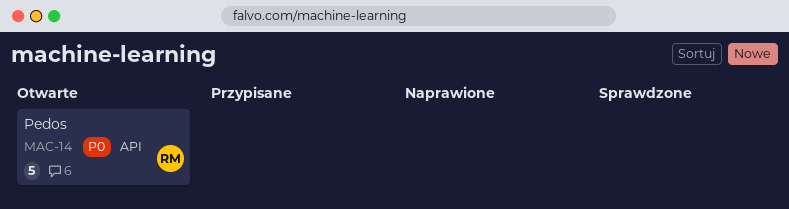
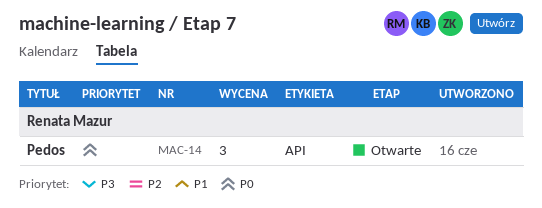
MAC-14, estimate: 5 -> 3

